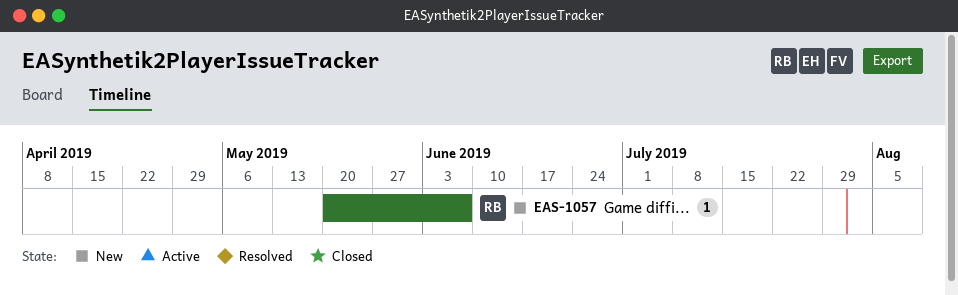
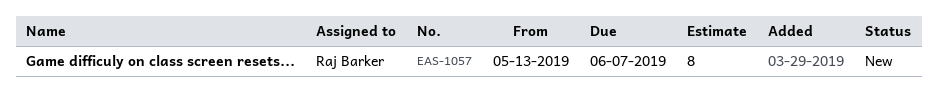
EAS-1057, estimate: 1 -> 8
EAS-1057, start: May 20 -> May 13

